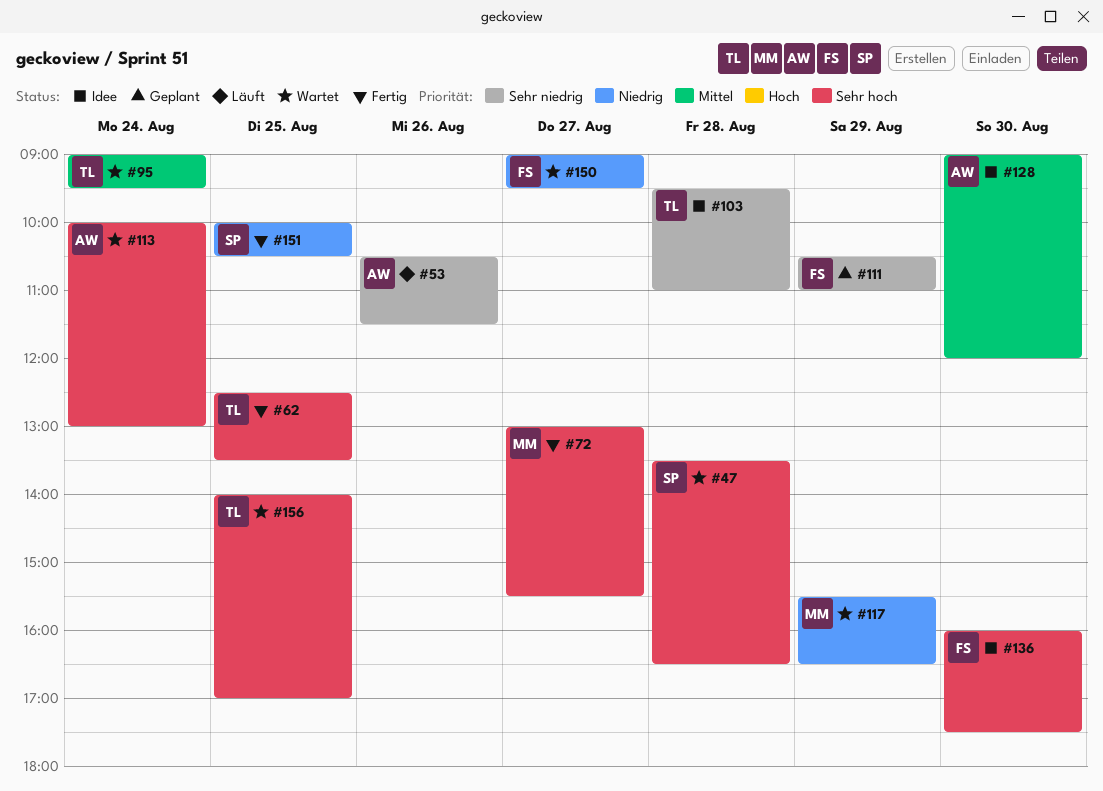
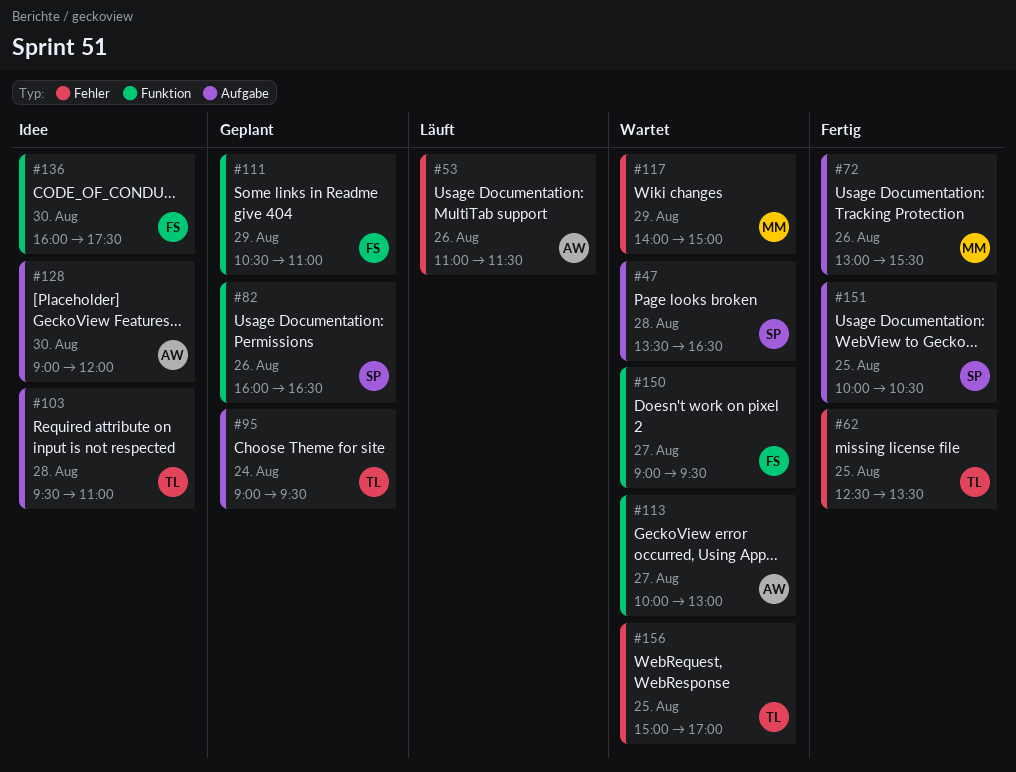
#53, begins: 10:30 -> 11:00
#72, day: Aug 27 -> Aug 26
#82: none -> present
#95, status: Wartet -> Geplant
#113, day: Aug 24 -> Aug 27
#117, begins: 15:30 -> 14:00
#117, ends: 16:30 -> 15:00
#156, begins: 14:00 -> 15:00

